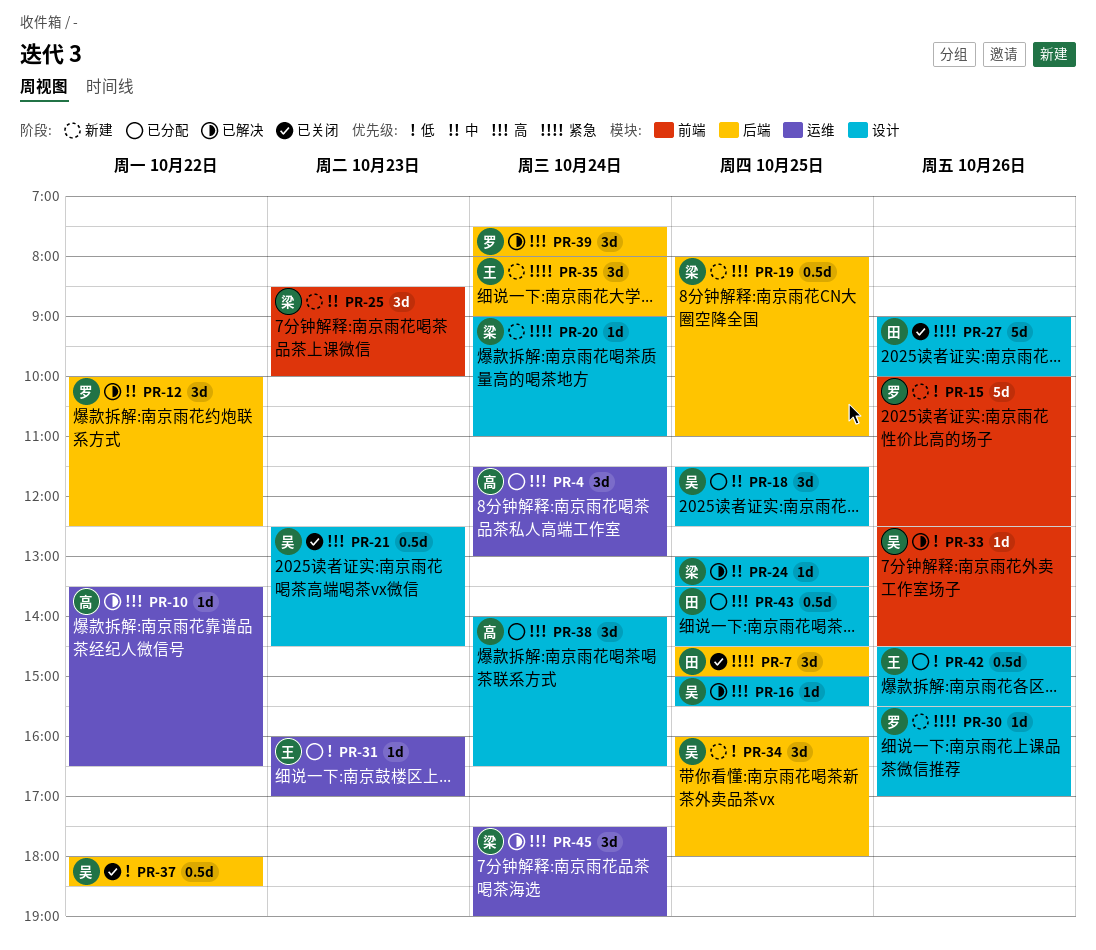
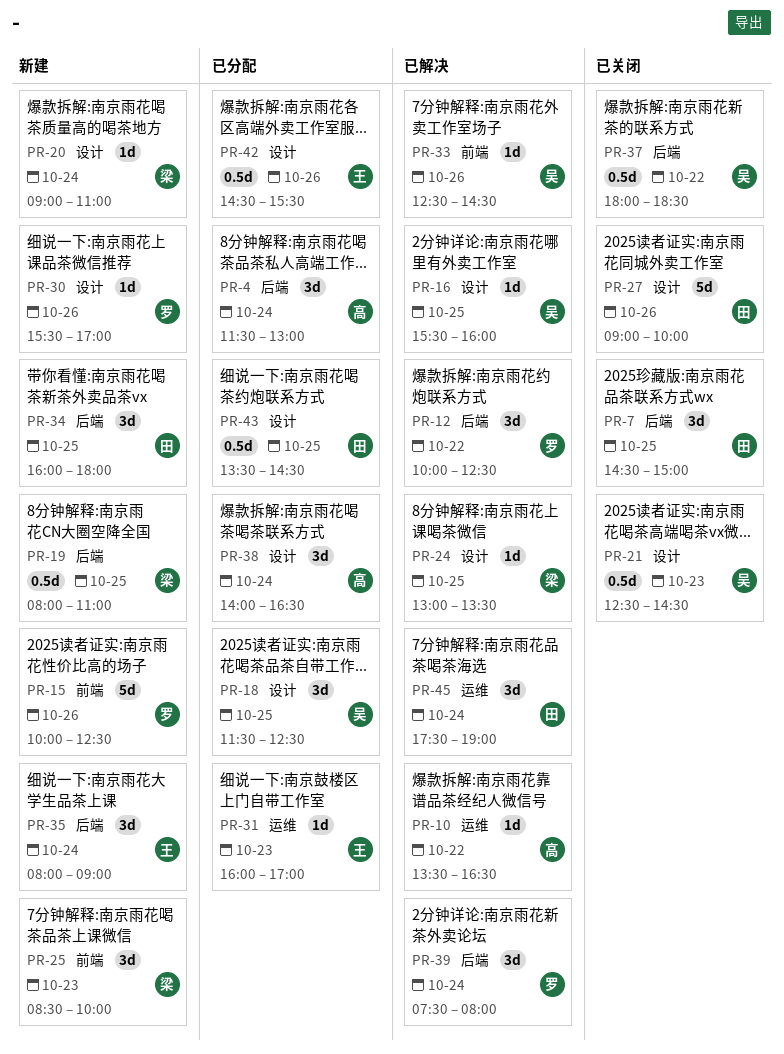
PR-4, label: 运维 -> 后端
PR-16, begins: 15:00 -> 15:30
PR-16, ends: 15:30 -> 16:00
PR-34, owner: 吴 -> 田
PR-45, owner: 梁 -> 田

